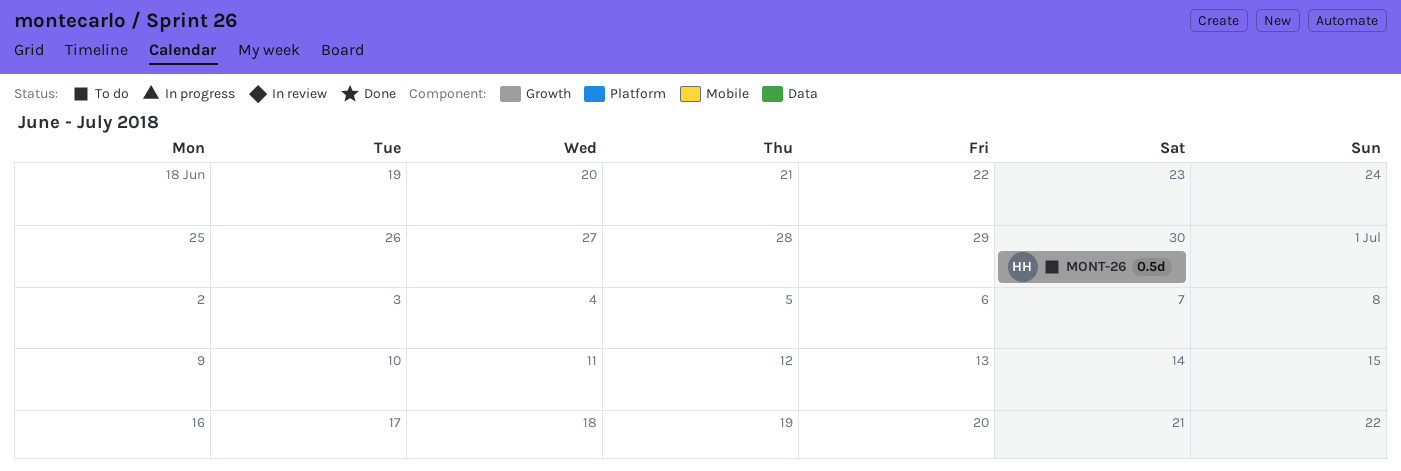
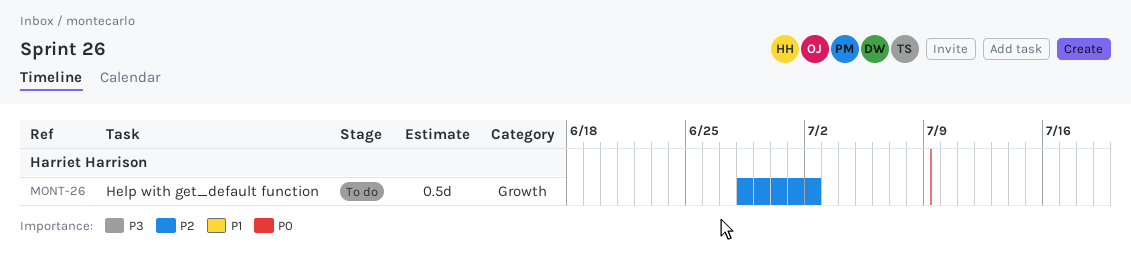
MONT-26, start: Jun 30 -> Jun 28
MONT-26, due: Jun 30 -> Jul 2

